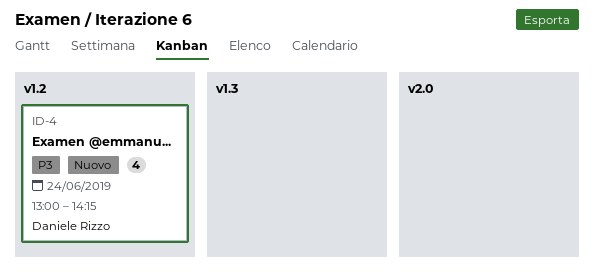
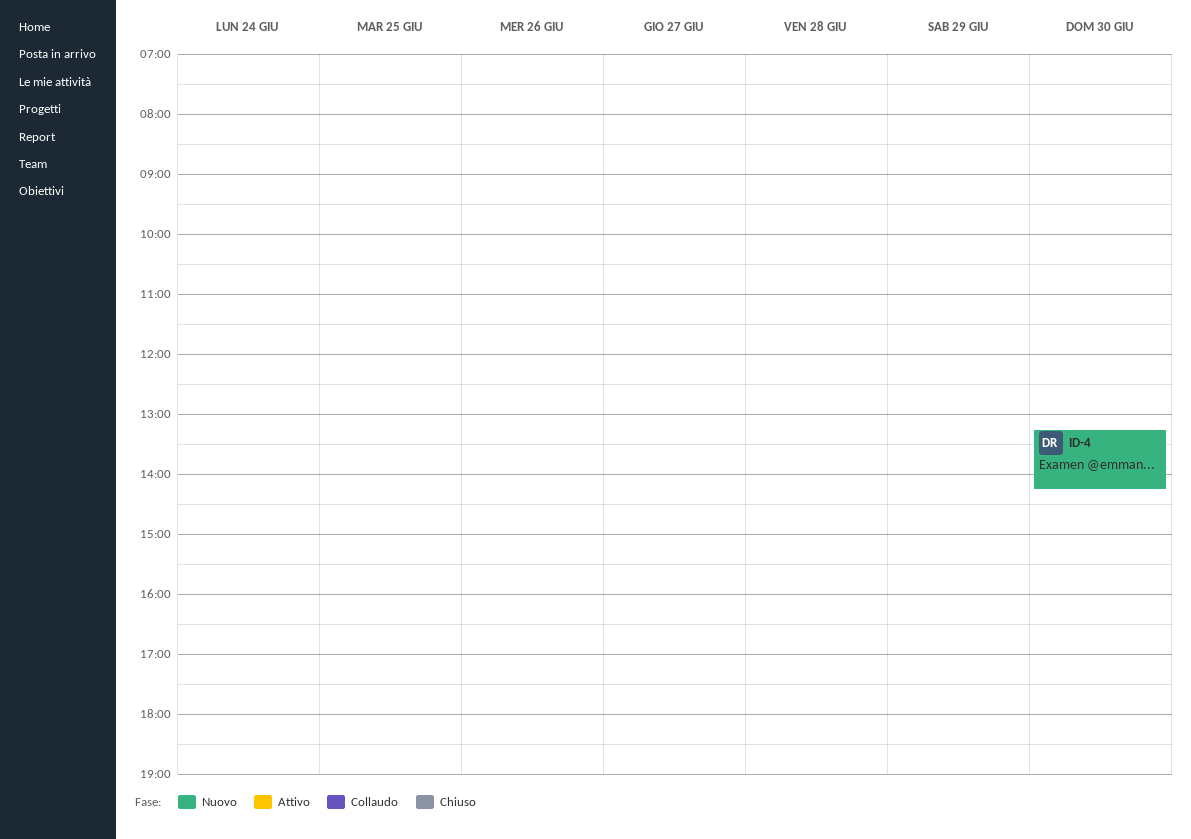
ID-4, day: Jun 24 -> Jun 30
ID-4, begins: 13:00 -> 13:15

